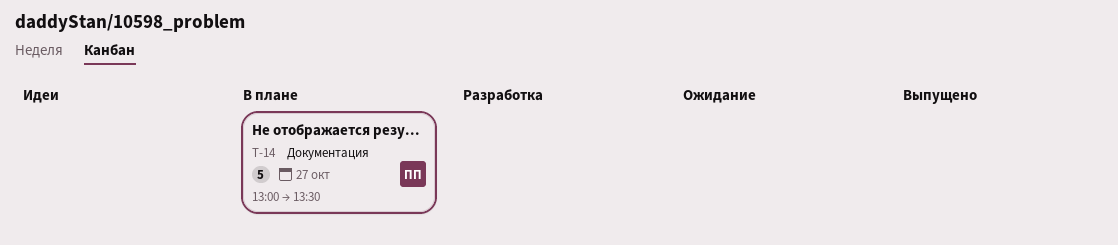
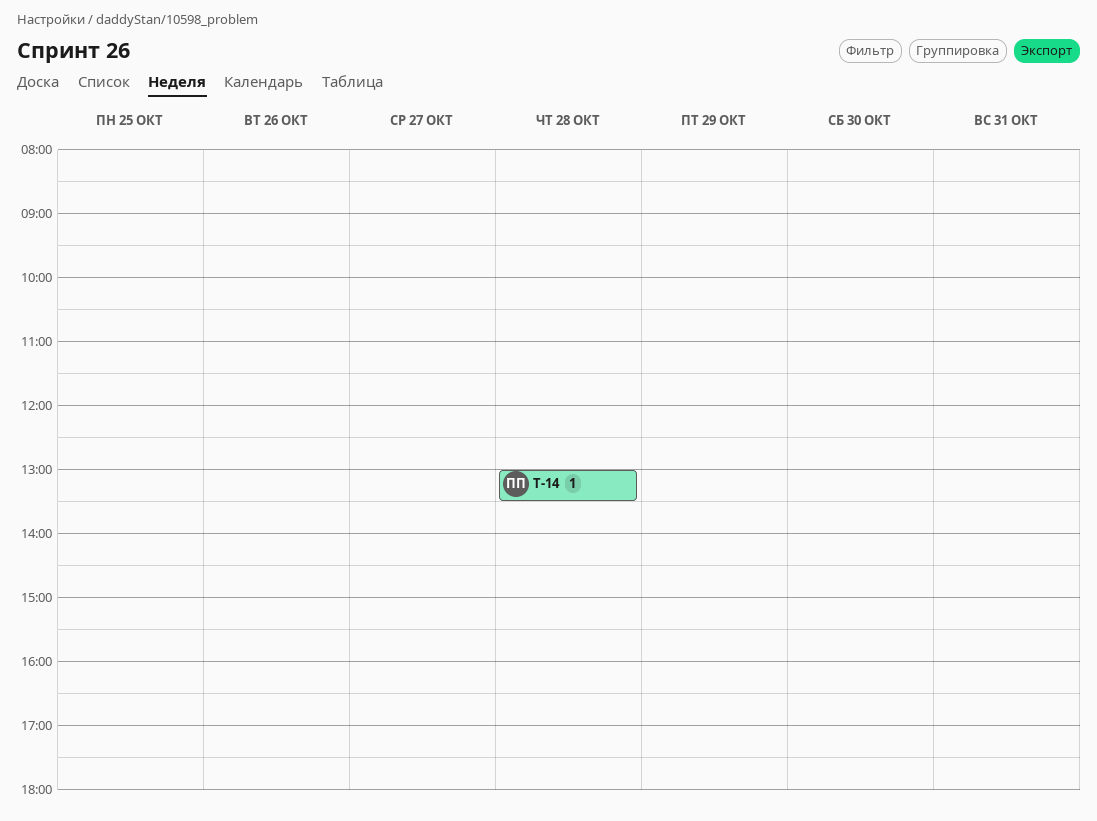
T-14, estimate: 5 -> 1
T-14, day: Oct 27 -> Oct 28

